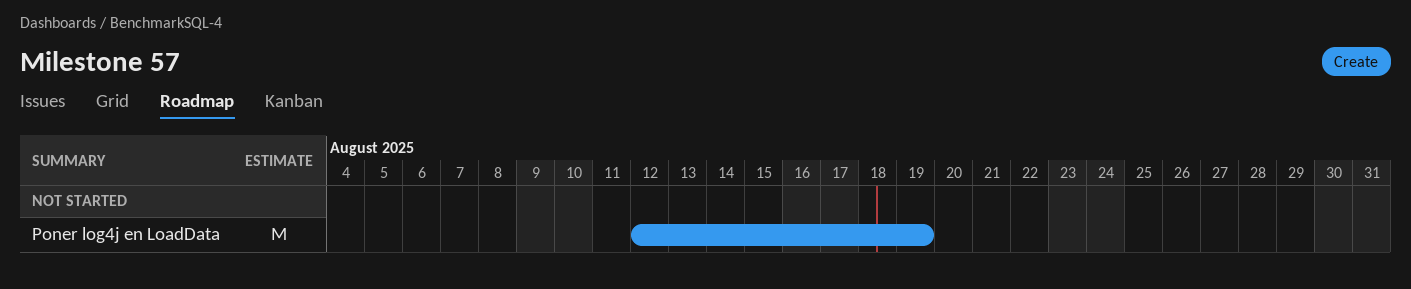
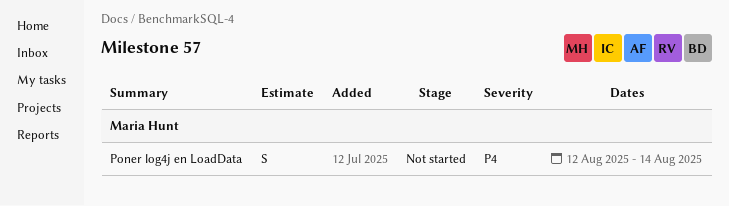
Poner log4j en LoadData, estimate: M -> S
Poner log4j en LoadData, due: Aug 19 -> Aug 14

